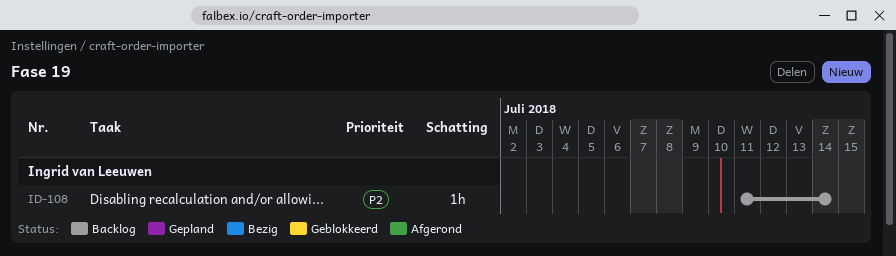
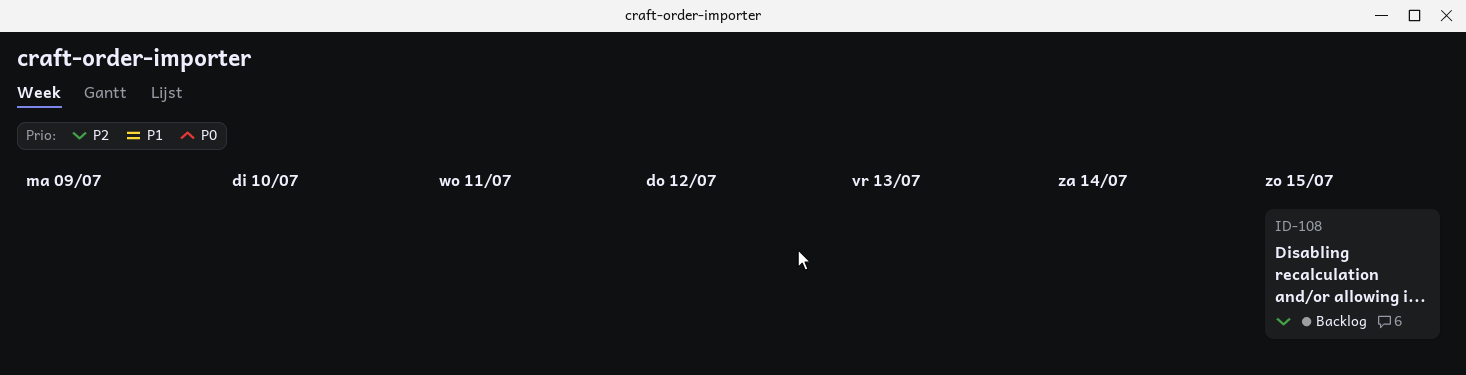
ID-108, due: Jul 14 -> Jul 15

